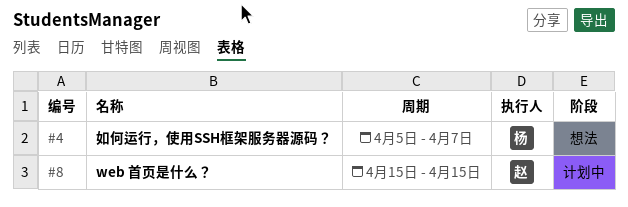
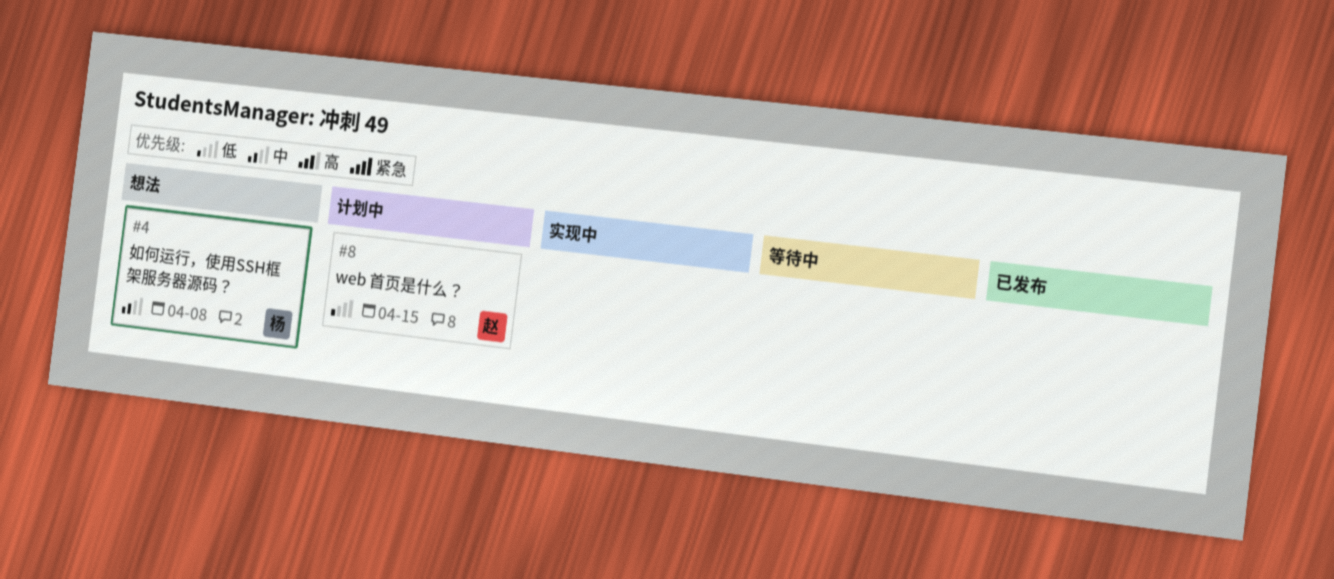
#4, due: Apr 7 -> Apr 8

